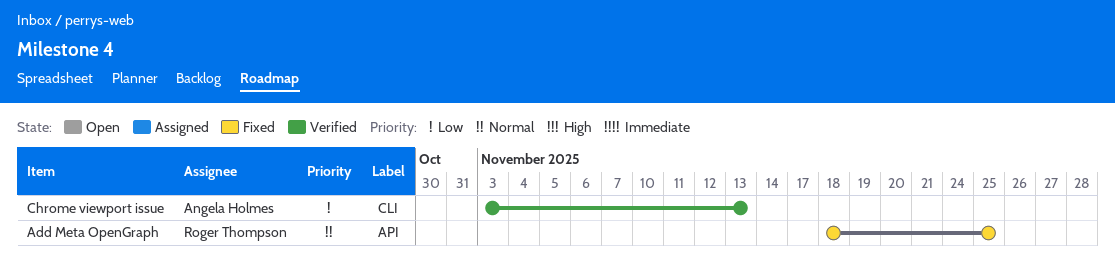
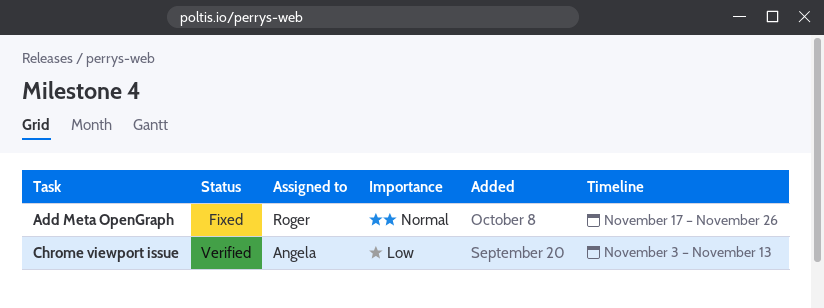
Add Meta OpenGraph, start: Nov 18 -> Nov 17
Add Meta OpenGraph, due: Nov 25 -> Nov 26

